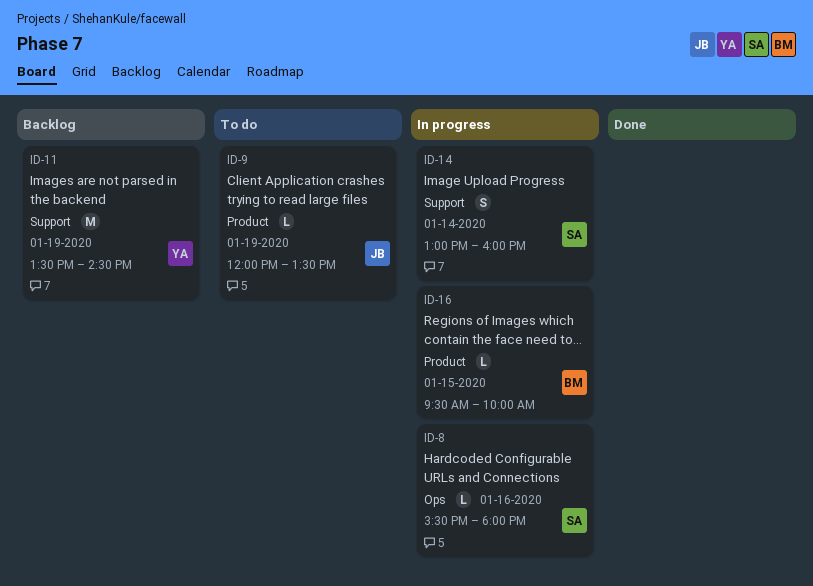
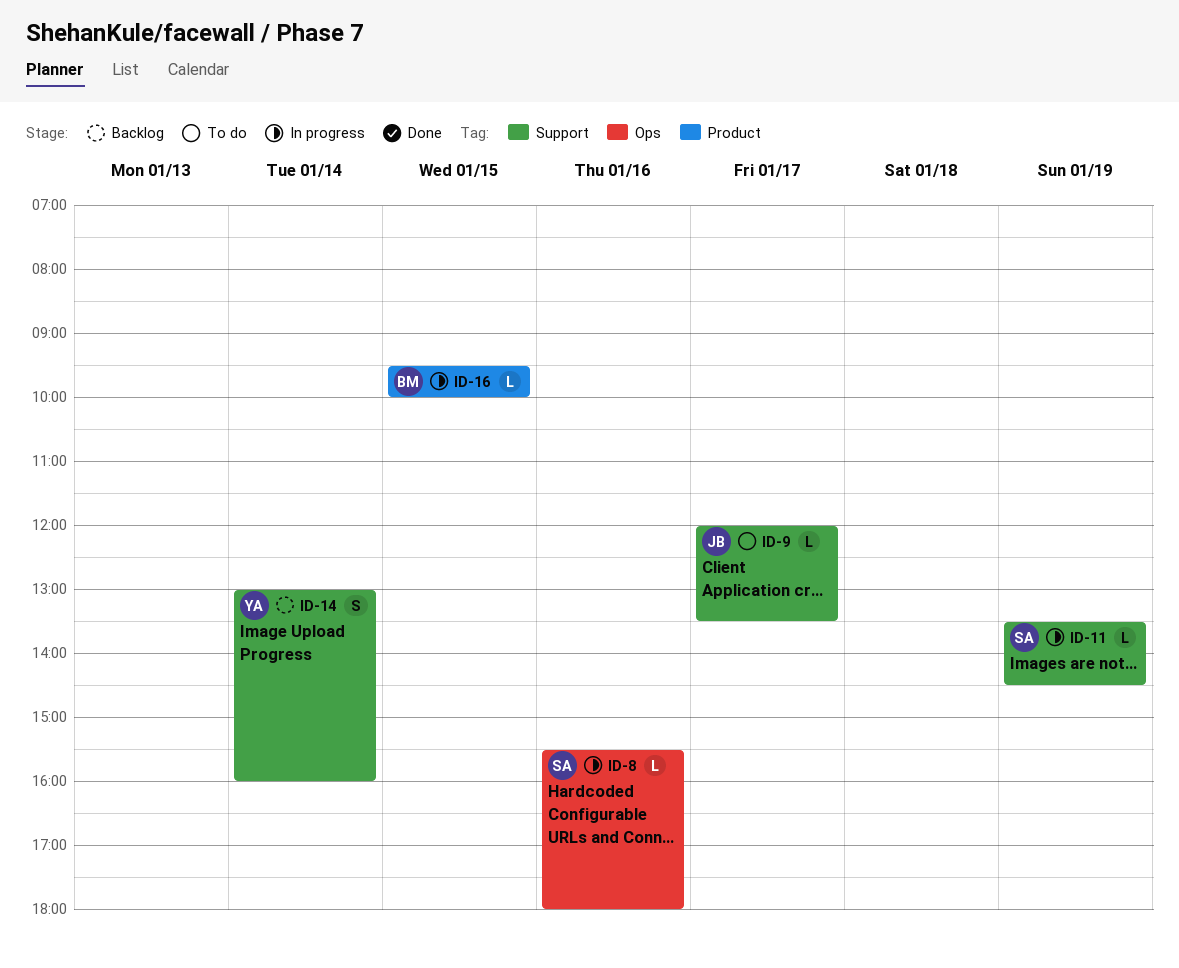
ID-9, label: Product -> Support
ID-9, day: Jan 19 -> Jan 17
ID-11, status: Backlog -> In progress
ID-11, owner: YA -> SA
ID-11, estimate: M -> L
ID-14, status: In progress -> Backlog
ID-14, owner: SA -> YA

